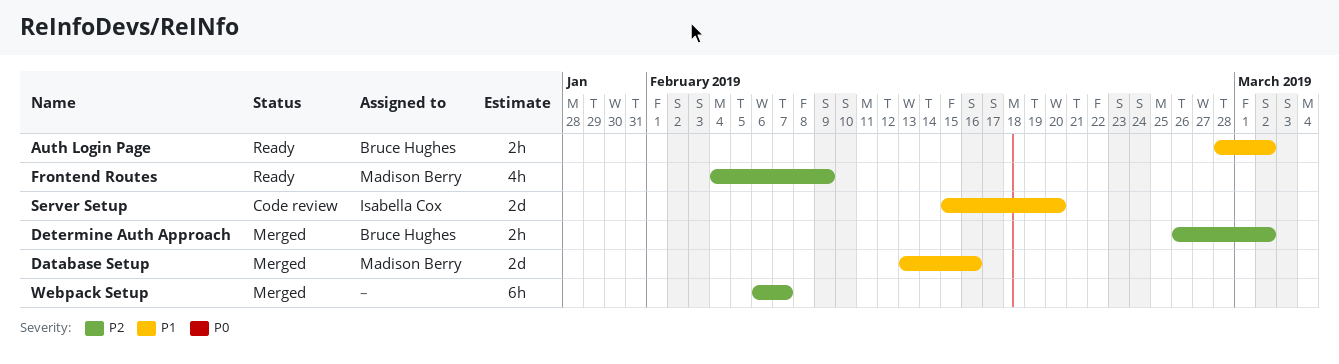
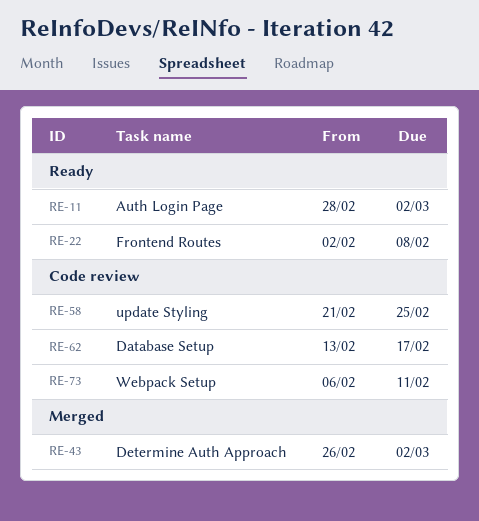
Database Setup, status: Merged -> Code review
Database Setup, due: Feb 16 -> Feb 17
Frontend Routes, start: Feb 4 -> Feb 2
Frontend Routes, due: Feb 9 -> Feb 8
Server Setup: present -> none
update Styling: none -> present
Webpack Setup, status: Merged -> Code review
Webpack Setup, due: Feb 7 -> Feb 11

